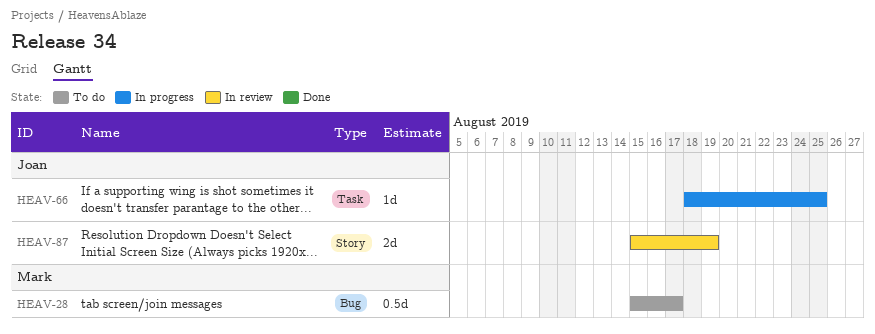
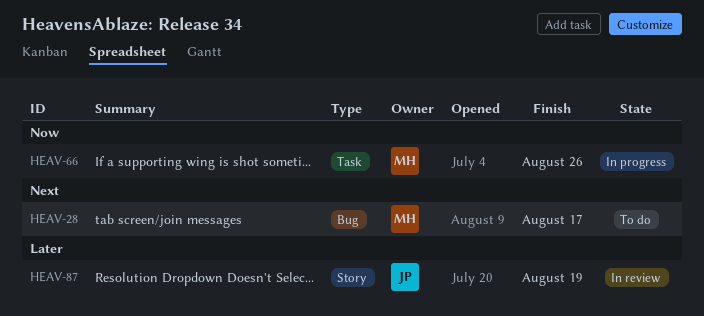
HEAV-66, owner: Joan -> Mark
HEAV-66, due: Aug 25 -> Aug 26

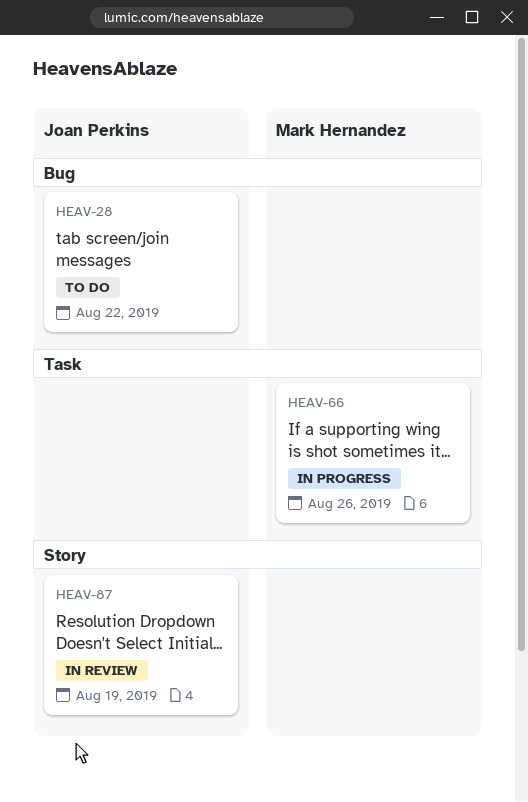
HEAV-28, owner: Mark Hernandez -> Joan Perkins
HEAV-28, due: Aug 17 -> Aug 22

